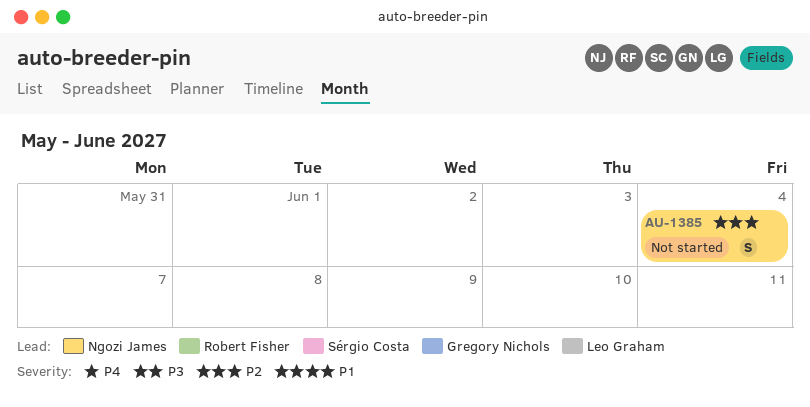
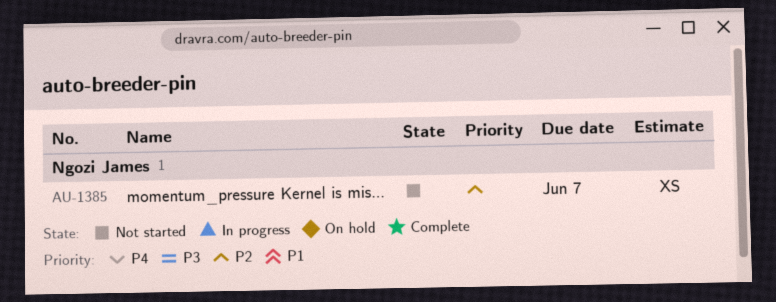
AU-1385, estimate: S -> XS
AU-1385, due: Jun 4 -> Jun 7

